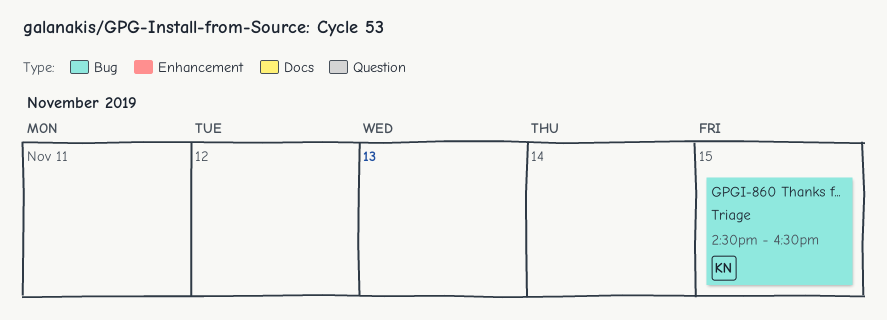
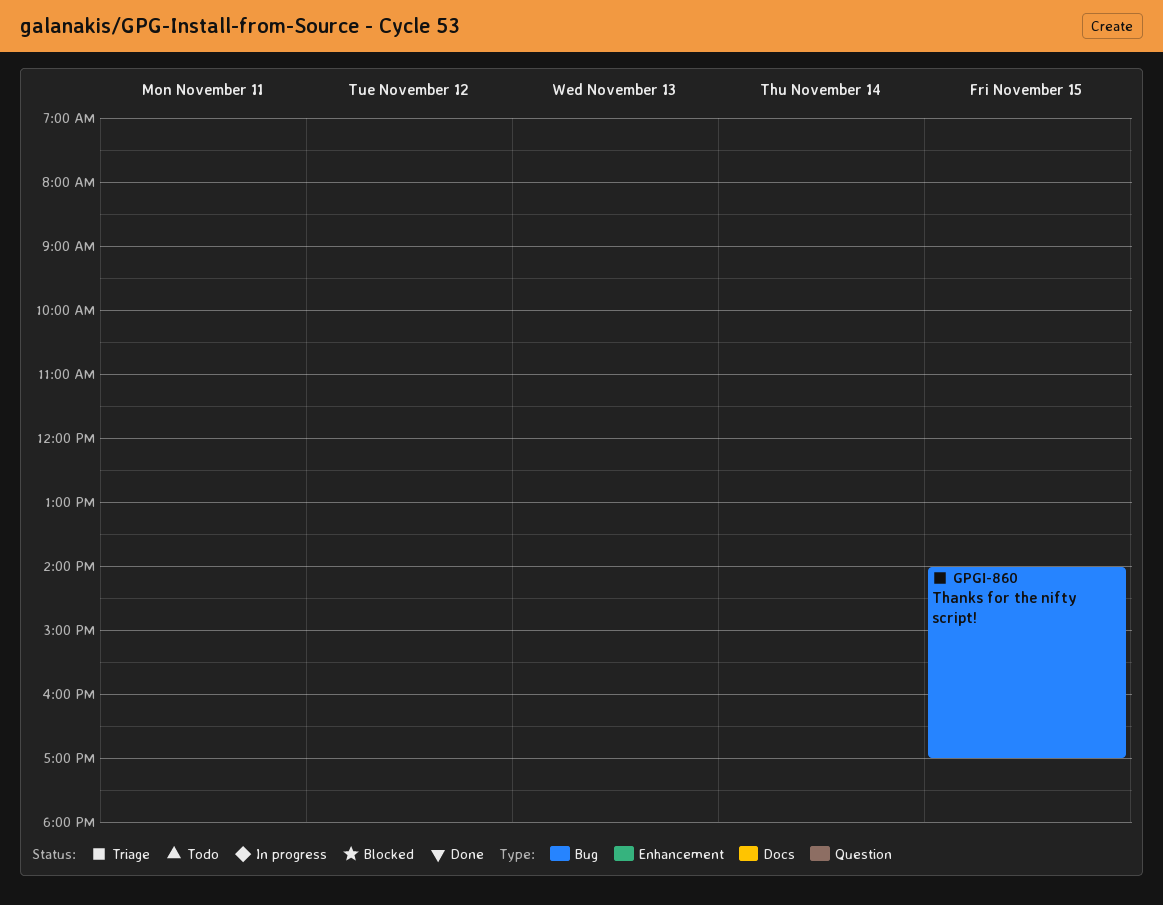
GPGI-860, begins: 14:30 -> 14:00
GPGI-860, ends: 16:30 -> 17:00

